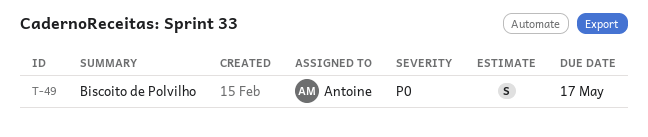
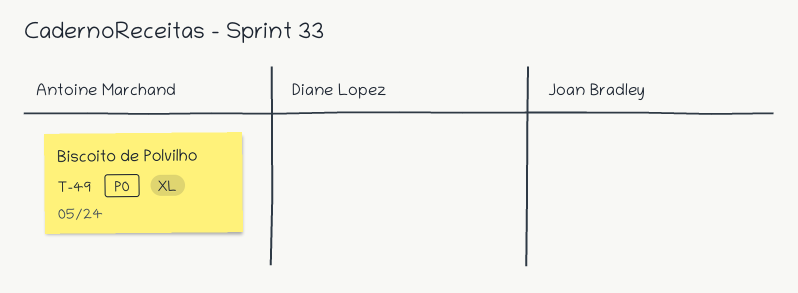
T-49, estimate: S -> XL
T-49, due: May 17 -> May 24

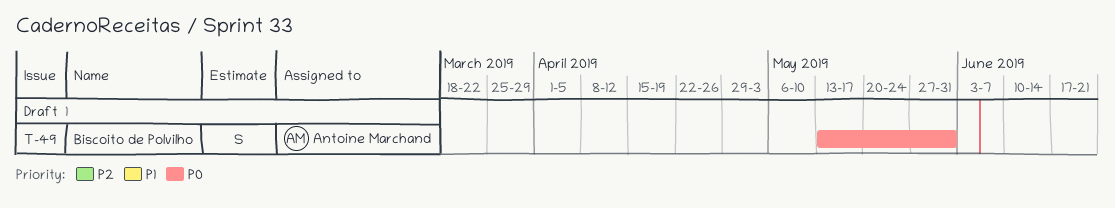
T-49, estimate: XL -> S
T-49, due: May 24 -> May 31

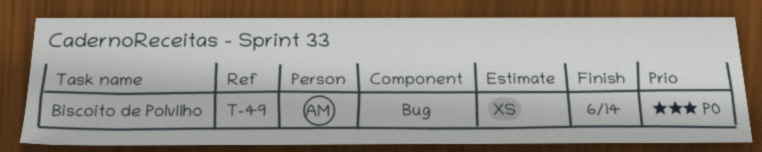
T-49, estimate: S -> XS
T-49, due: May 31 -> Jun 14

